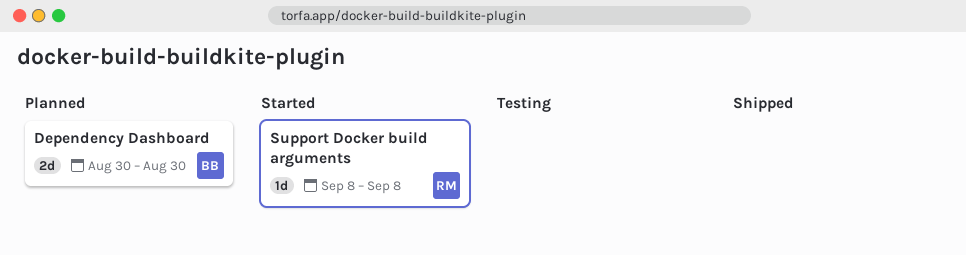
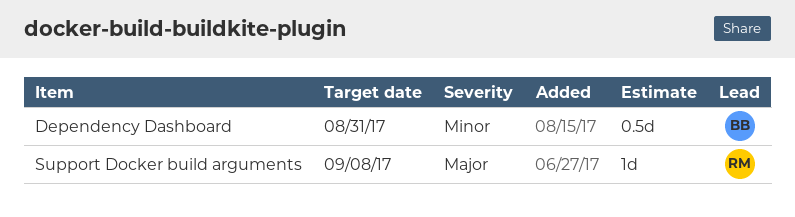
Dependency Dashboard, estimate: 2d -> 0.5d
Dependency Dashboard, due: Aug 30 -> Aug 31

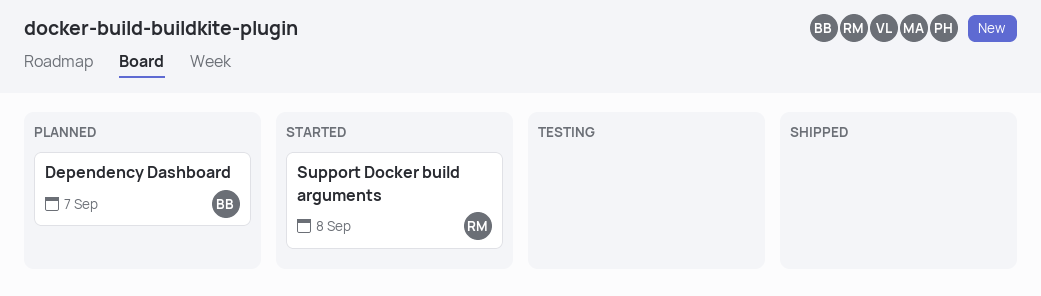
Dependency Dashboard, due: Aug 31 -> Sep 7

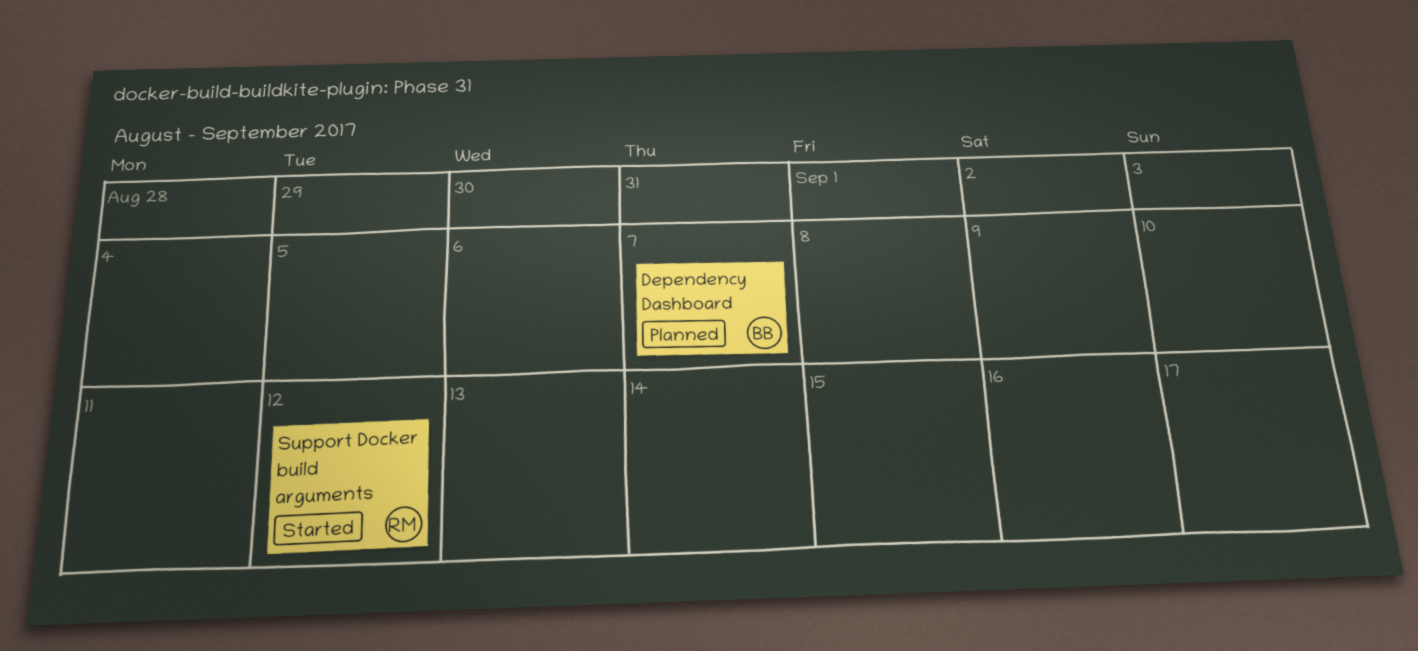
Support Docker build arguments, due: Sep 8 -> Sep 12

